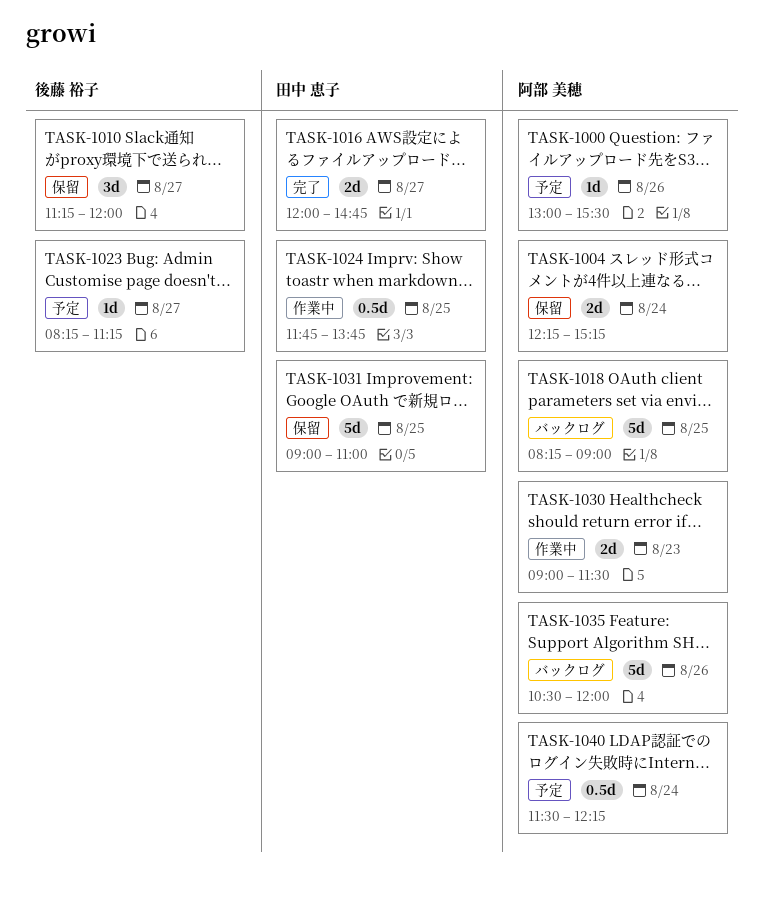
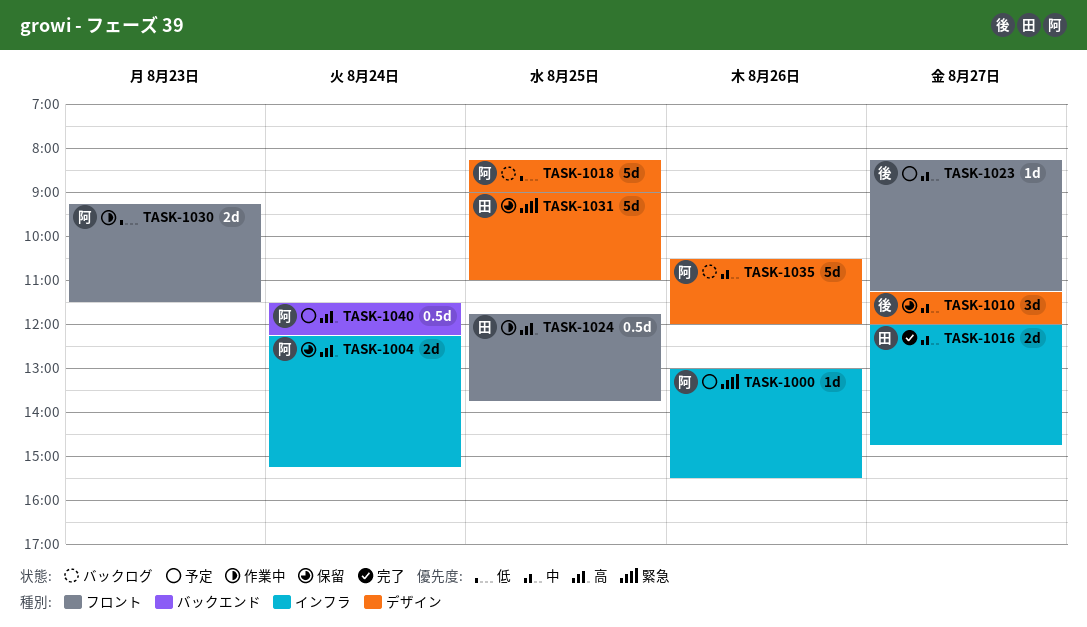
TASK-1030, begins: 09:00 -> 09:15

